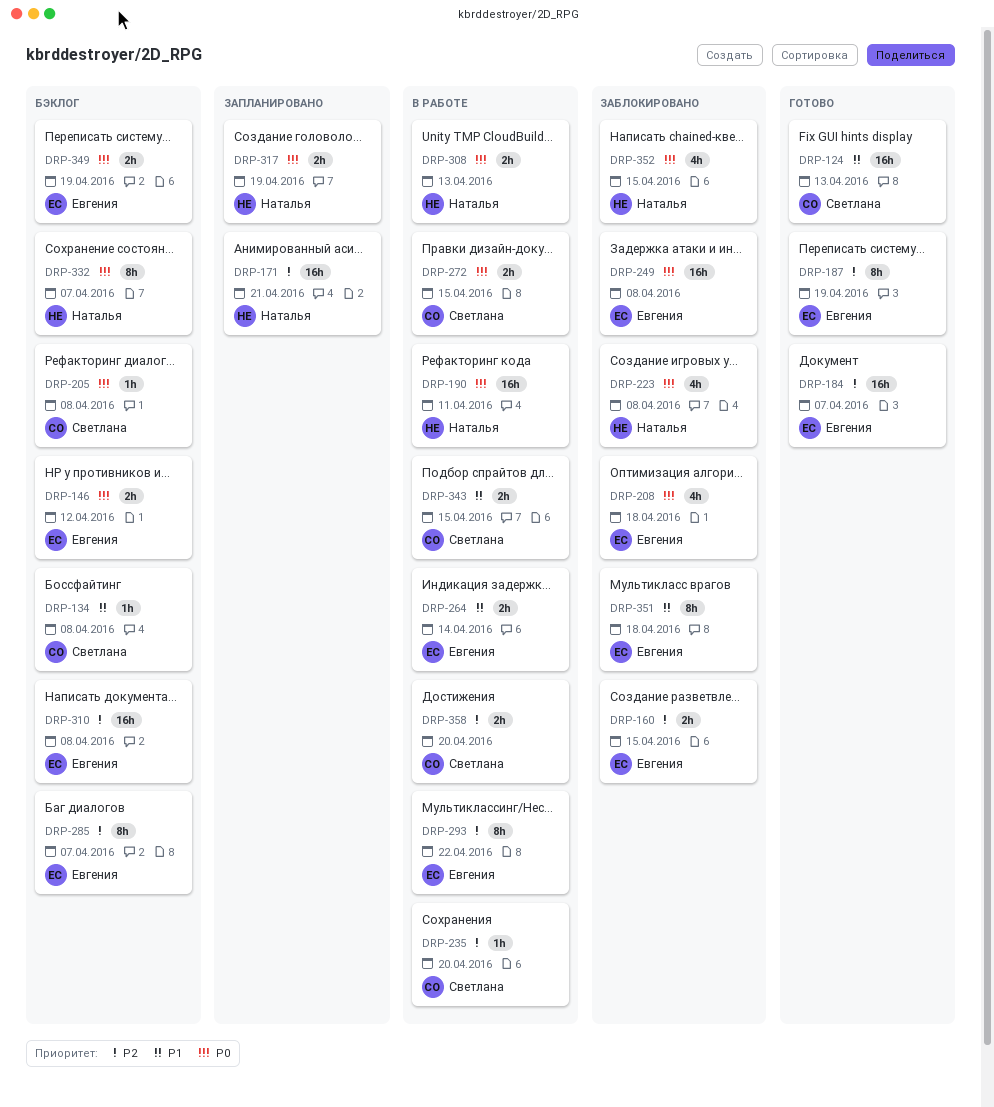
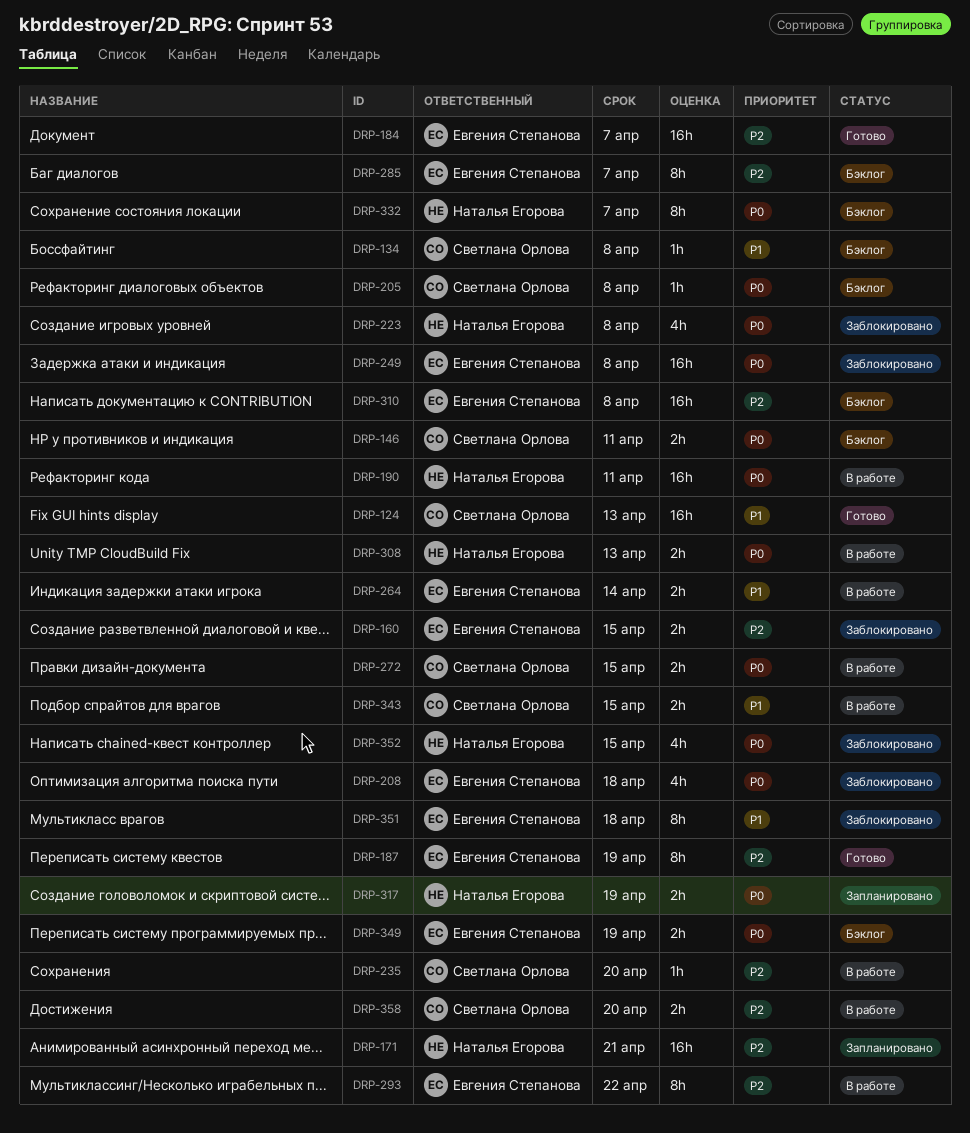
DRP-146, owner: Евгения Степанова -> Светлана Орлова
DRP-146, due: Apr 12 -> Apr 11

